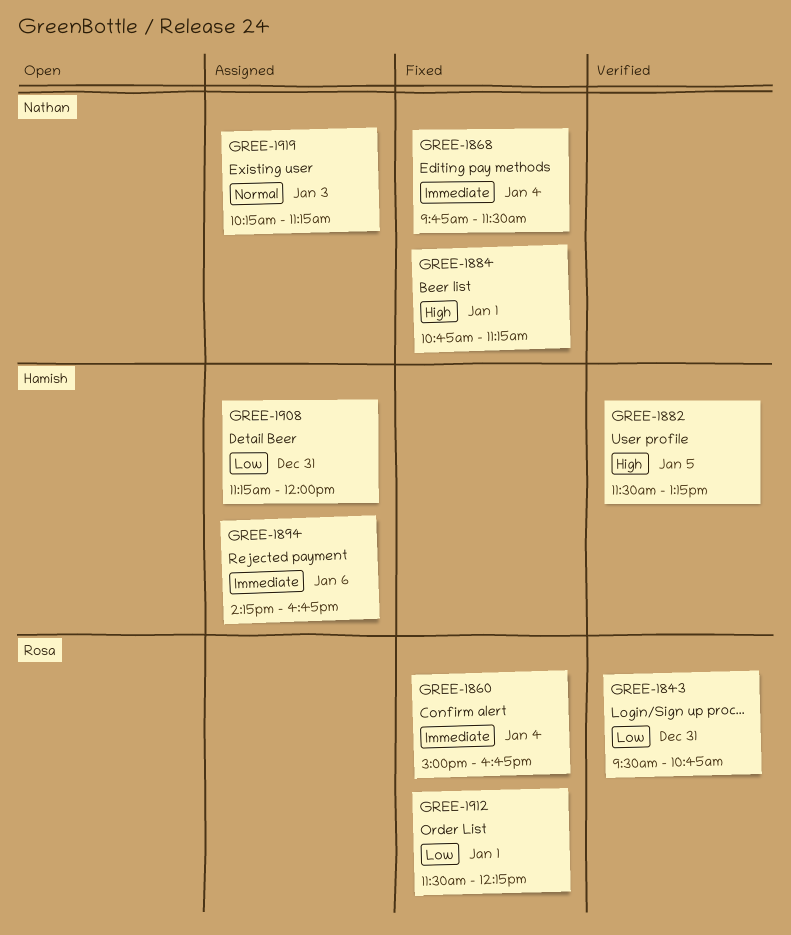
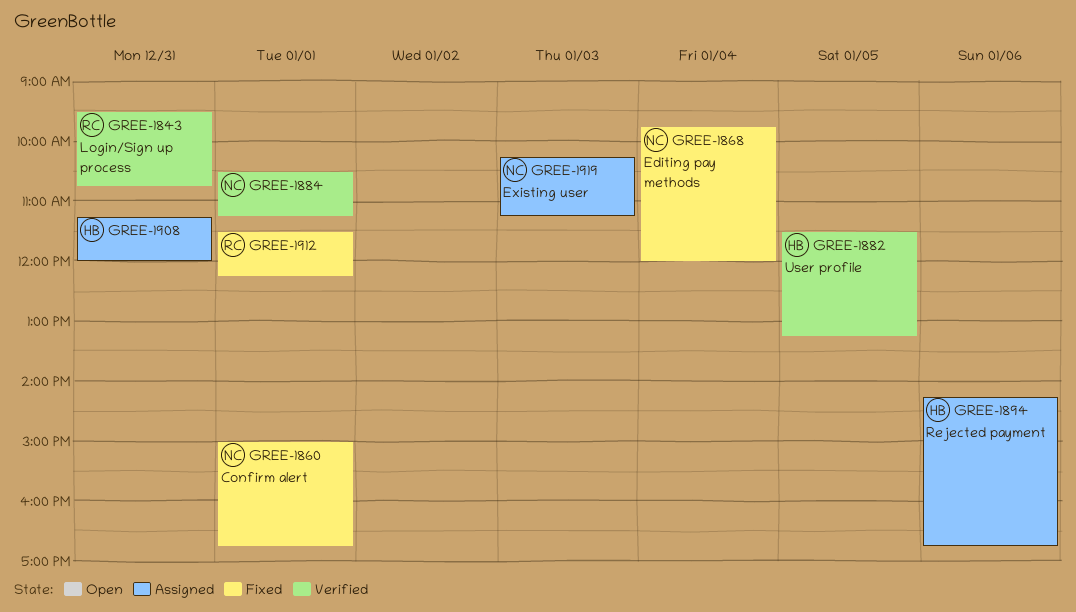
GREE-1860, owner: Rosa -> Nathan
GREE-1860, day: Jan 4 -> Jan 1
GREE-1868, ends: 11:30 -> 12:00
GREE-1884, status: Fixed -> Verified
GREE-1884, begins: 10:45 -> 10:30

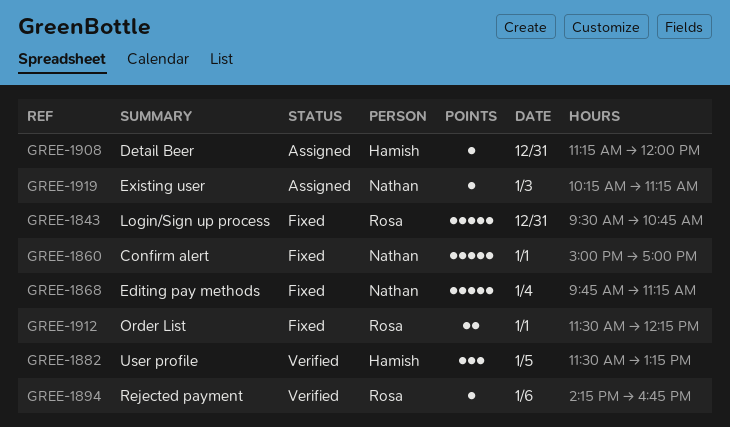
GREE-1843, status: Verified -> Fixed
GREE-1860, ends: 16:45 -> 17:00
GREE-1868, ends: 12:00 -> 11:15
GREE-1884: present -> none
GREE-1894, status: Assigned -> Verified
GREE-1894, owner: Hamish -> Rosa

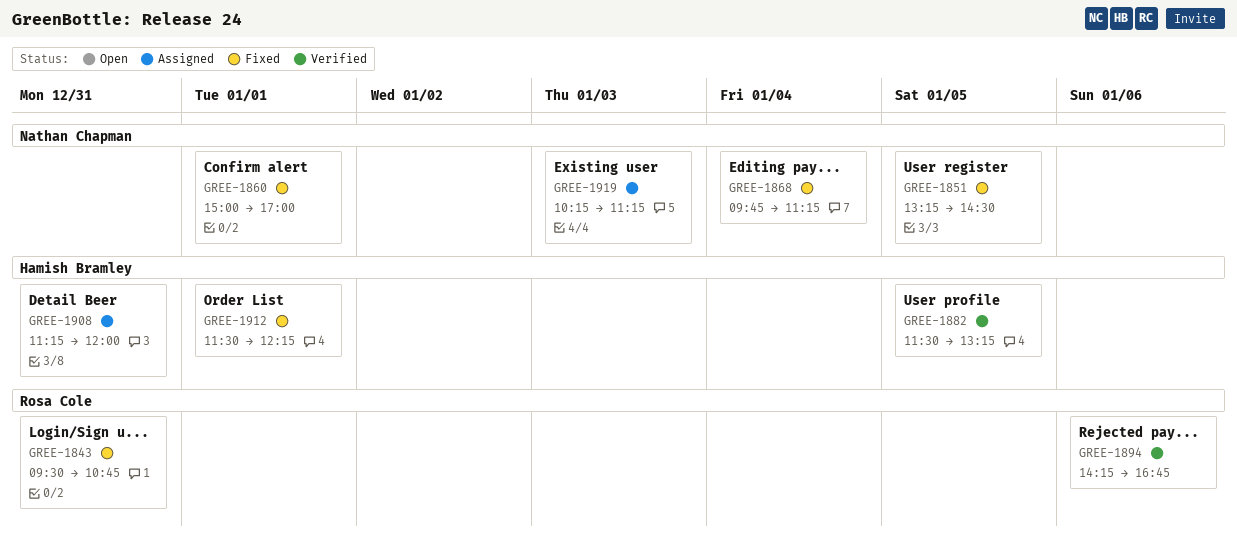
GREE-1851: none -> present
GREE-1912, owner: Rosa Cole -> Hamish Bramley

